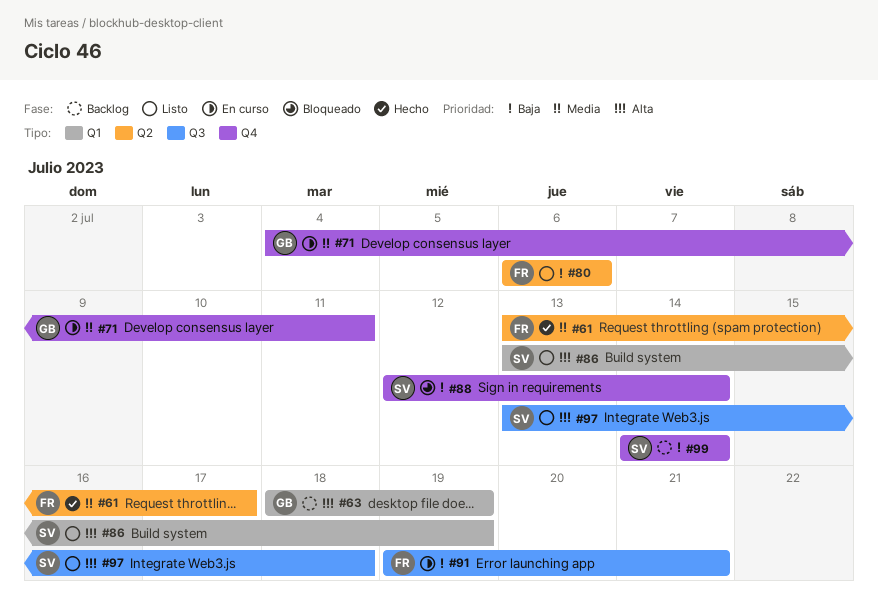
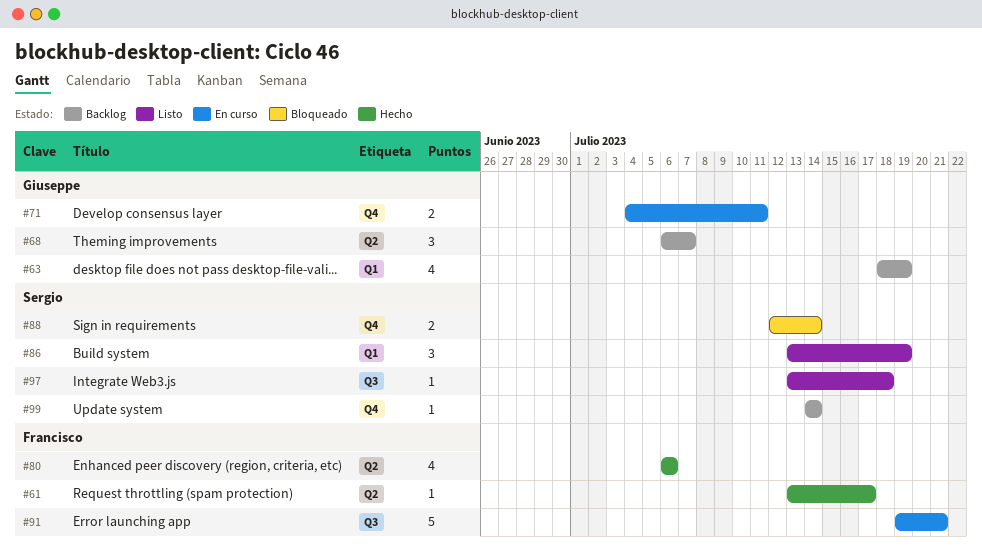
#68: none -> present
#80, status: Listo -> Hecho

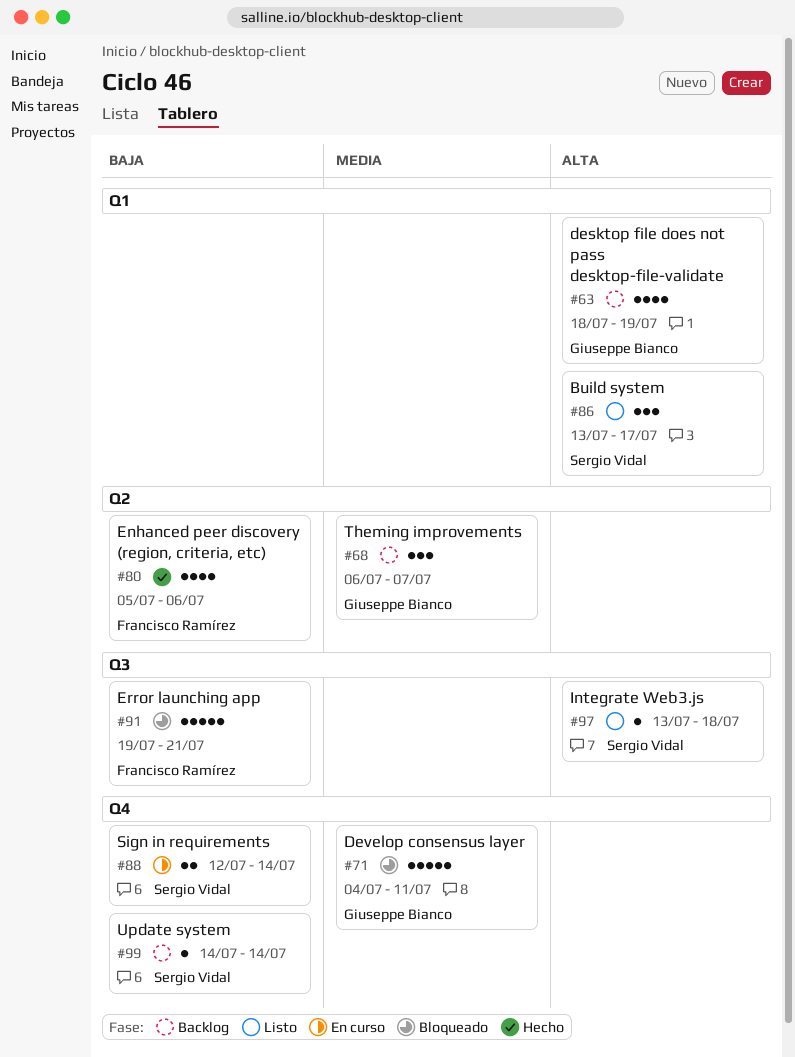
#61: present -> none
#71, status: En curso -> Bloqueado
#71, estimate: 2 -> 5
#80, start: Jul 6 -> Jul 5
#86, due: Jul 19 -> Jul 17
#88, status: Bloqueado -> En curso
#91, status: En curso -> Bloqueado

